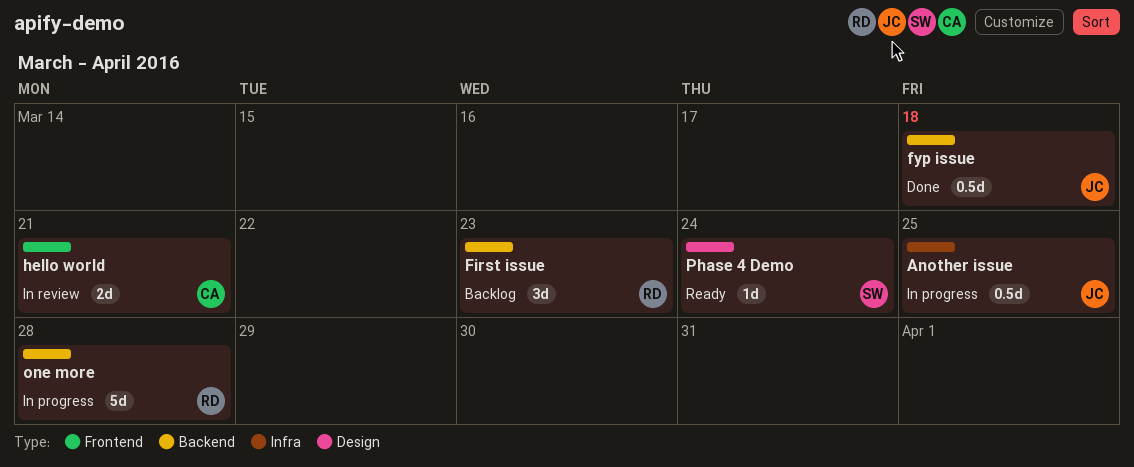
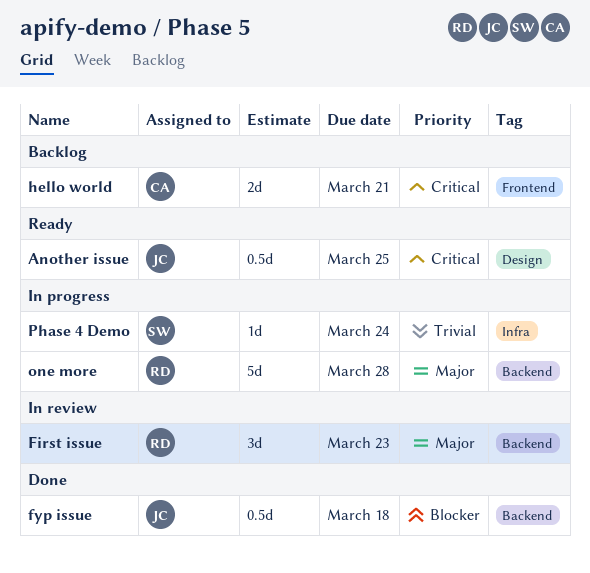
Another issue, status: In progress -> Ready
Another issue, label: Infra -> Design
First issue, status: Backlog -> In review
hello world, status: In review -> Backlog
Phase 4 Demo, status: Ready -> In progress
Phase 4 Demo, label: Design -> Infra

